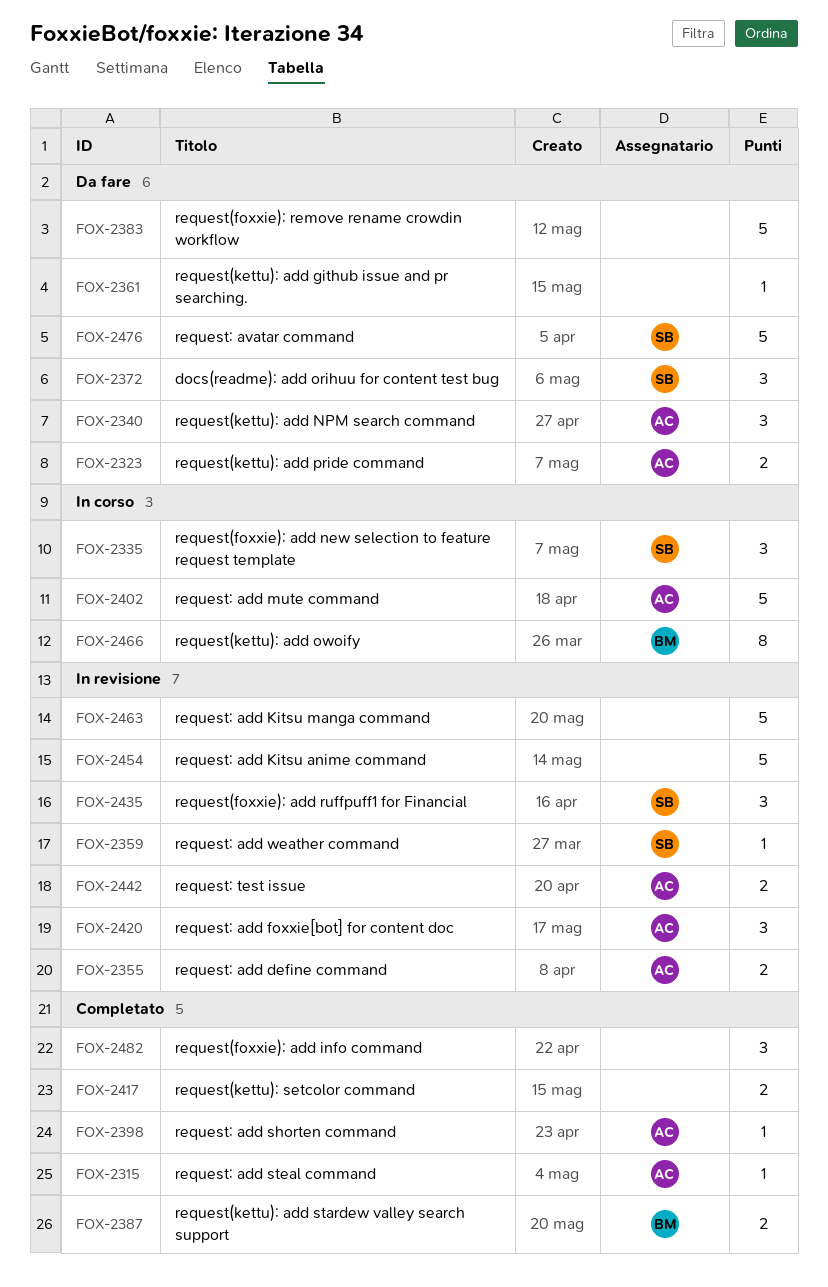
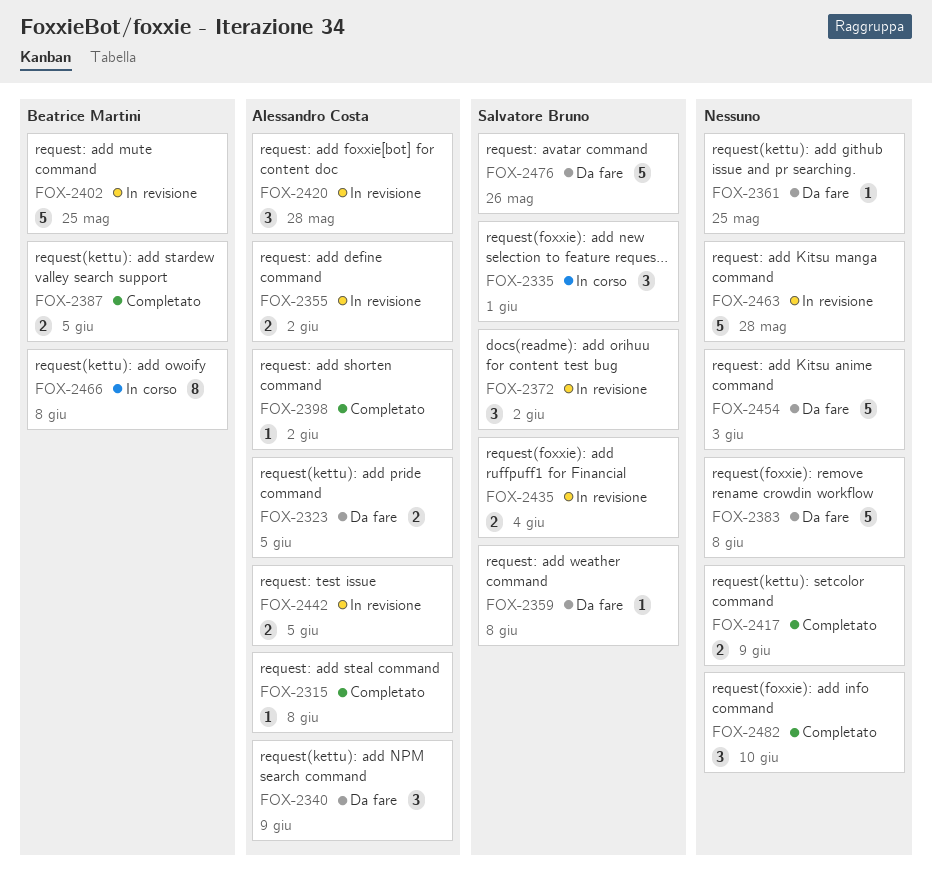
FOX-2359, status: In revisione -> Da fare
FOX-2372, status: Da fare -> In revisione
FOX-2402, status: In corso -> In revisione
FOX-2402, owner: Alessandro Costa -> Beatrice Martini
FOX-2435, estimate: 3 -> 2
FOX-2454, status: In revisione -> Da fare

